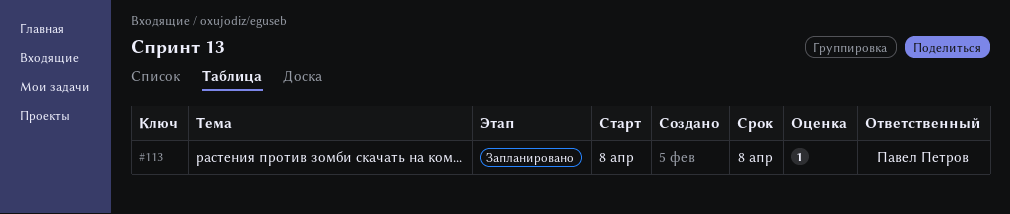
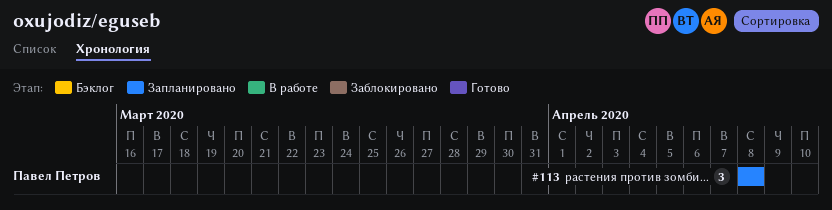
#113, estimate: 1 -> 3

